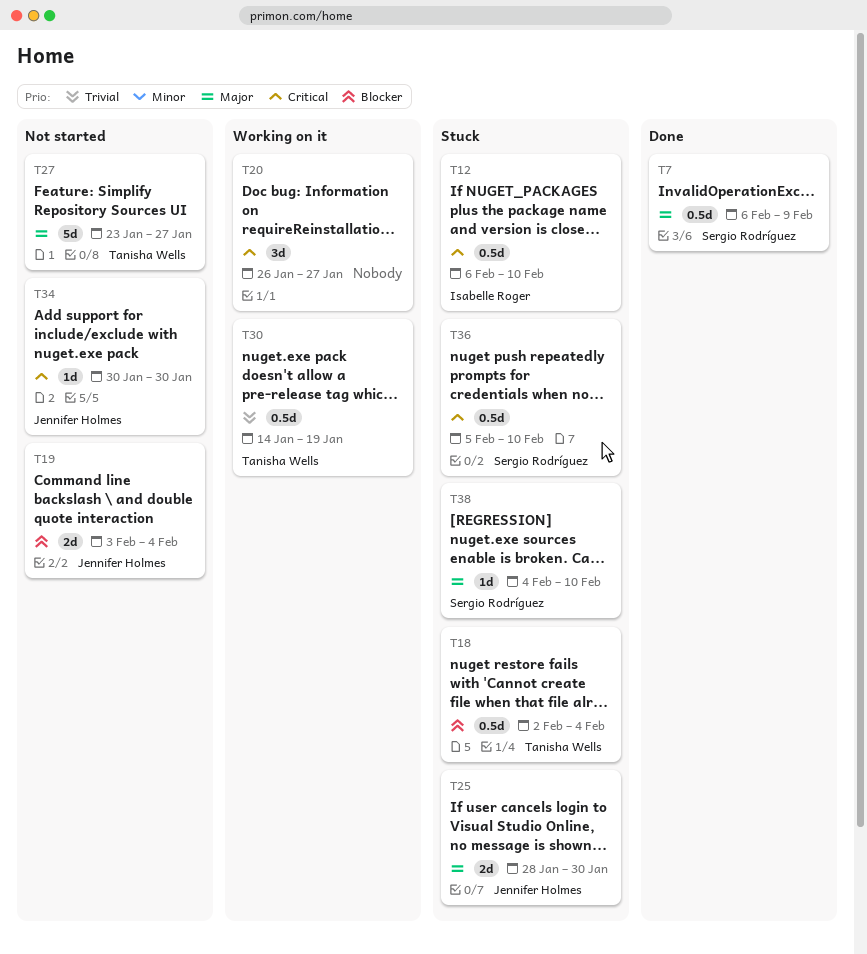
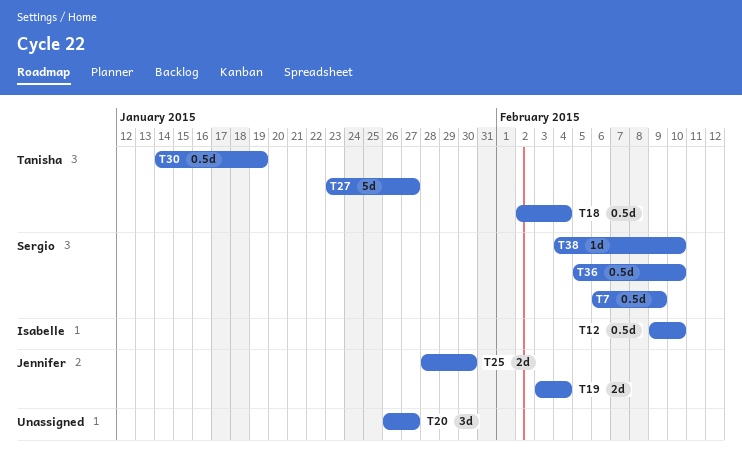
T12, start: Feb 6 -> Feb 9
T34: present -> none

